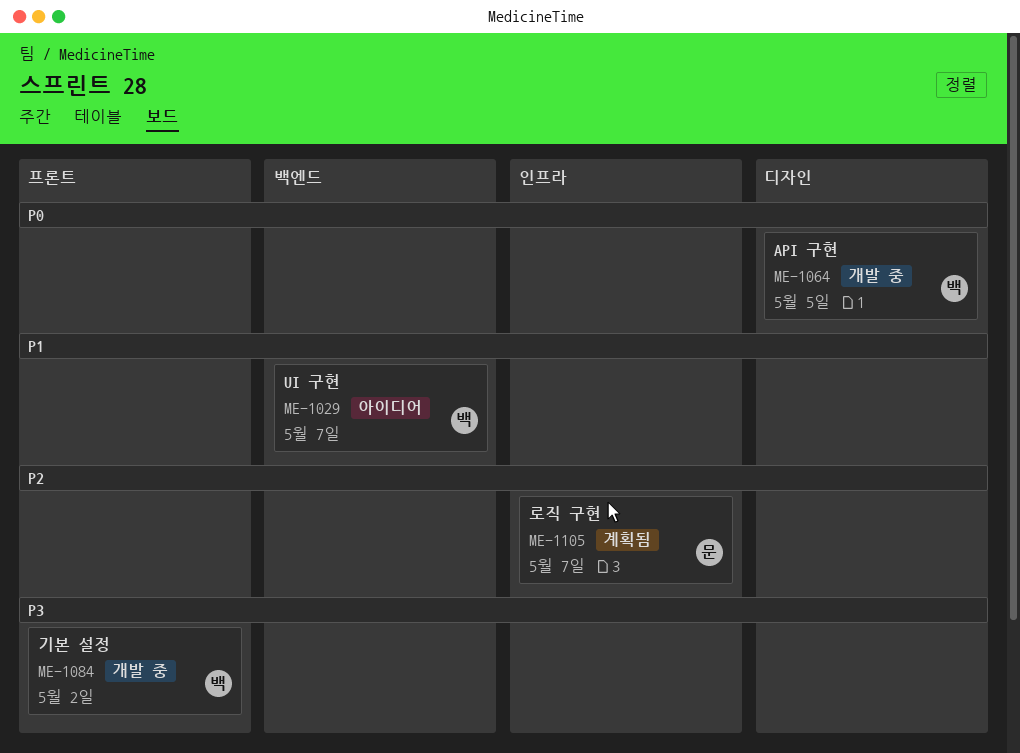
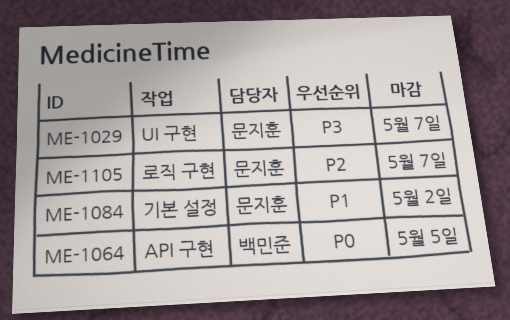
ME-1029, owner: 백민준 -> 문지훈
ME-1029, priority: P1 -> P3
ME-1084, owner: 백민준 -> 문지훈
ME-1084, priority: P3 -> P1

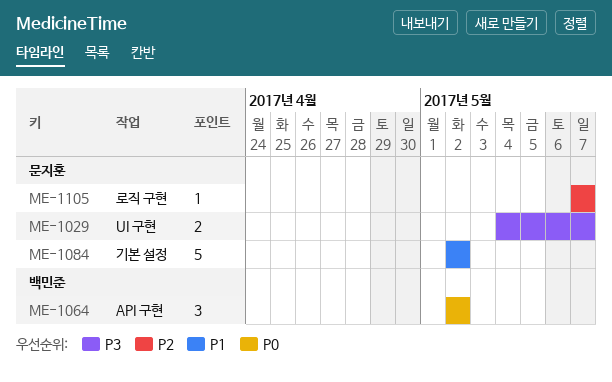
ME-1064, due: May 5 -> May 2

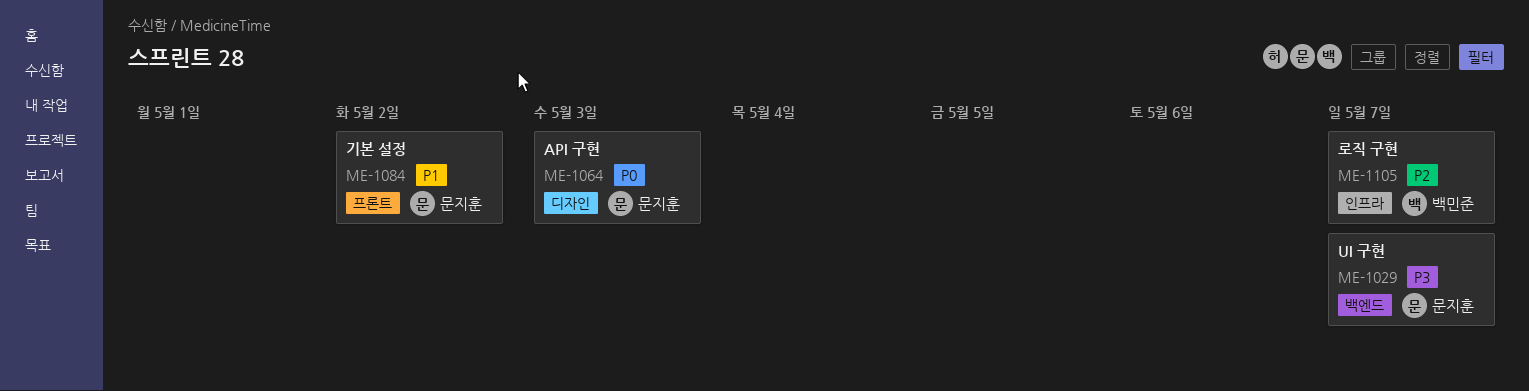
ME-1064, owner: 백민준 -> 문지훈
ME-1064, due: May 2 -> May 3
ME-1105, owner: 문지훈 -> 백민준

